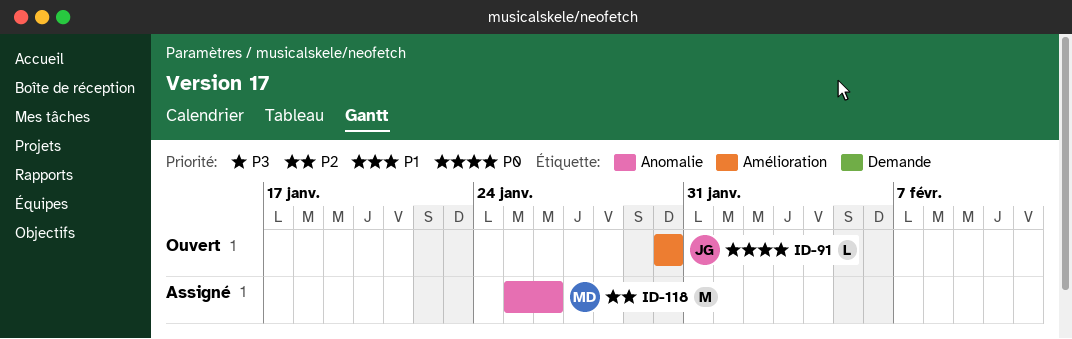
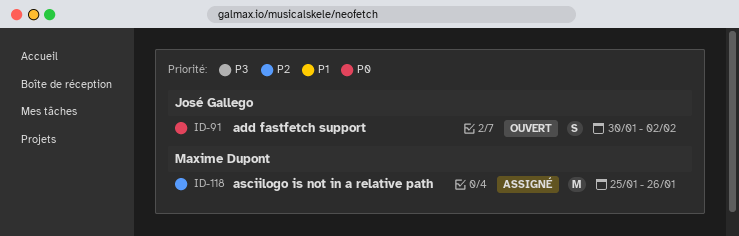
ID-91, estimate: L -> S
ID-91, due: Jan 30 -> Feb 2

